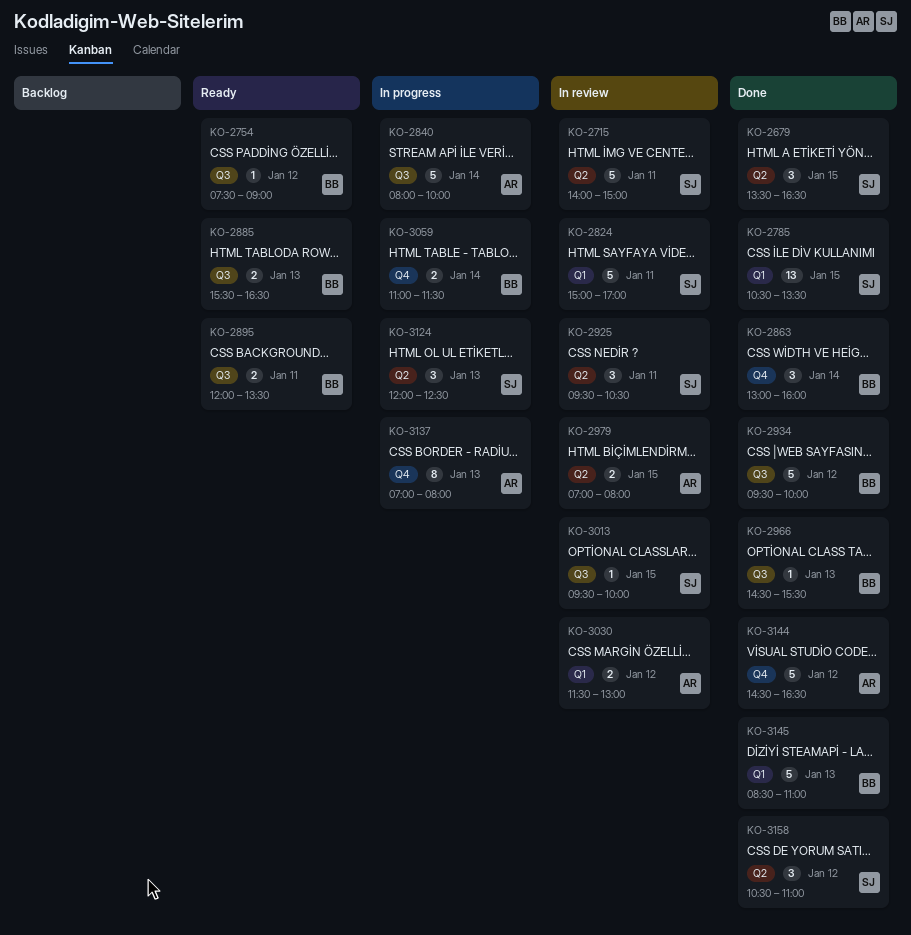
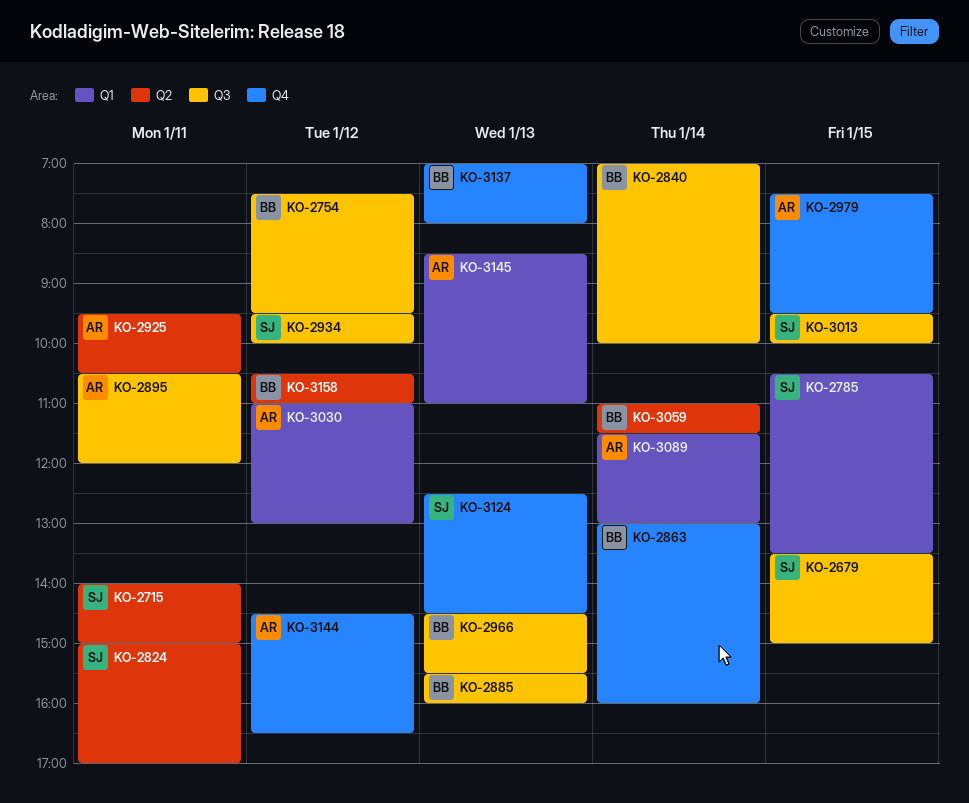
KO-2679, label: Q2 -> Q3
KO-2679, ends: 16:30 -> 15:00
KO-2754, ends: 09:00 -> 09:30
KO-2824, label: Q1 -> Q2
KO-2840, owner: AR -> BB
KO-2840, begins: 08:00 -> 07:00
KO-2885, ends: 16:30 -> 16:00
KO-2895, owner: BB -> AR
KO-2895, begins: 12:00 -> 10:30
KO-2895, ends: 13:30 -> 12:00
KO-2925, owner: SJ -> AR
KO-2934, owner: BB -> SJ
KO-2979, label: Q2 -> Q4
KO-2979, begins: 07:00 -> 07:30
KO-2979, ends: 08:00 -> 09:30
KO-3030, begins: 11:30 -> 11:00
KO-3059, label: Q4 -> Q2
KO-3089: none -> present
KO-3124, label: Q2 -> Q4
KO-3124, begins: 12:00 -> 12:30
KO-3124, ends: 12:30 -> 14:30
KO-3137, owner: AR -> BB
KO-3145, owner: BB -> AR
KO-3158, owner: SJ -> BB

